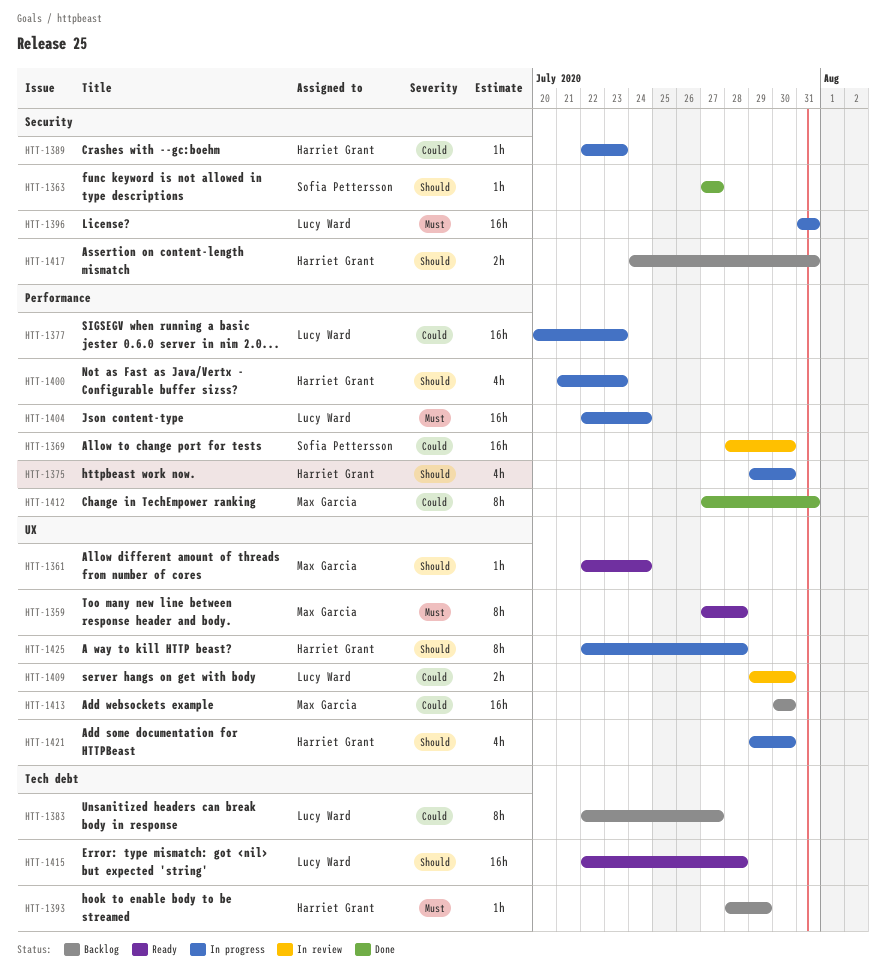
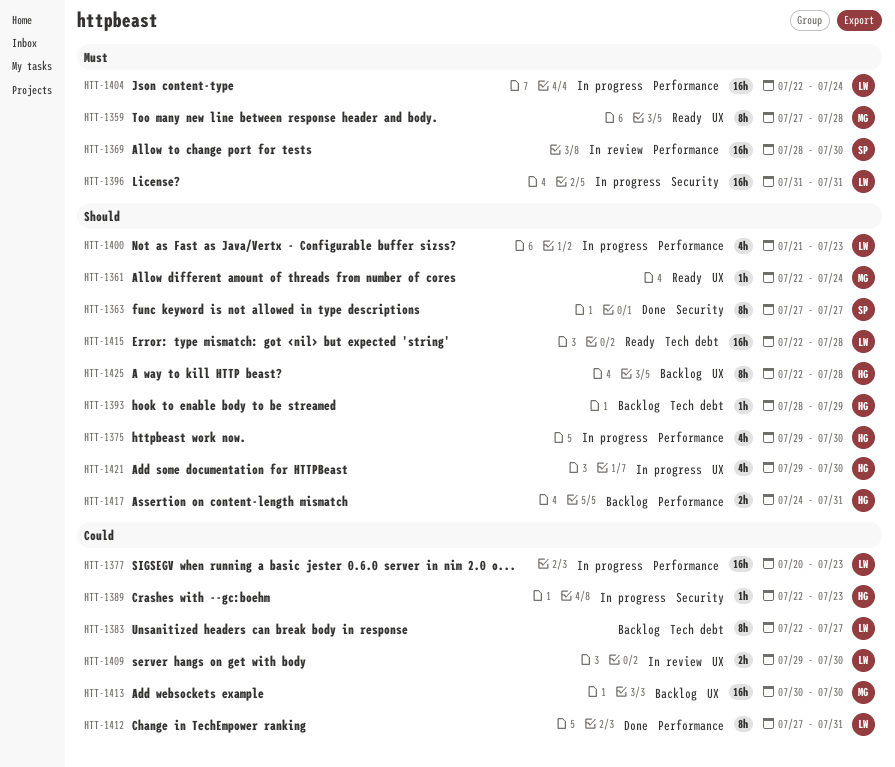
HTT-1363, estimate: 1h -> 8h
HTT-1369, priority: Could -> Must
HTT-1393, priority: Must -> Should
HTT-1400, owner: Harriet Grant -> Lucy Ward
HTT-1412, owner: Max Garcia -> Lucy Ward
HTT-1417, label: Security -> Performance
HTT-1425, status: In progress -> Backlog

